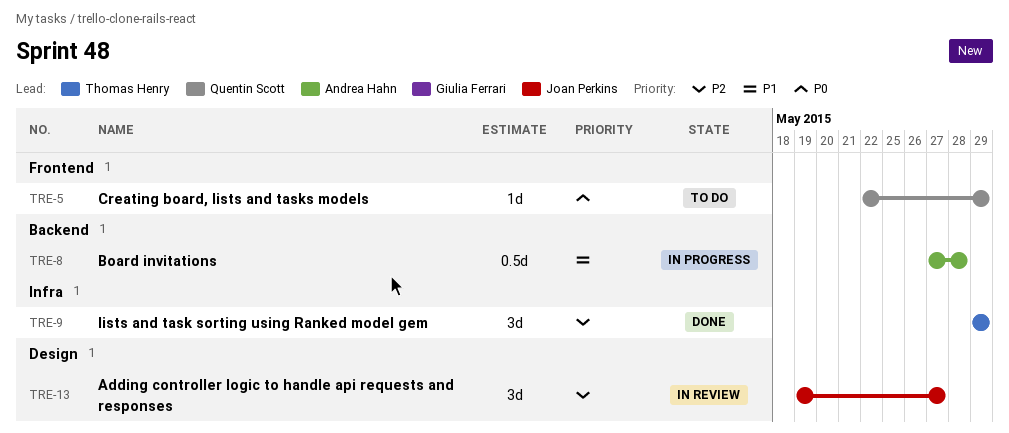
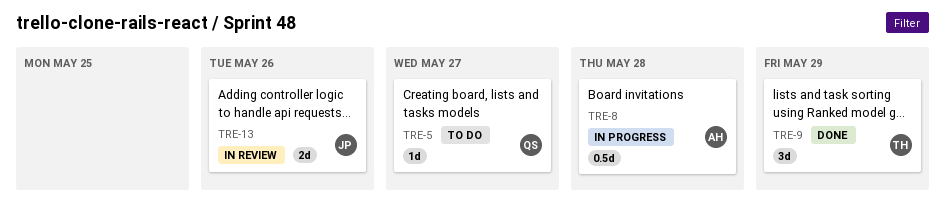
TRE-5, due: May 29 -> May 27
TRE-13, estimate: 3d -> 2d
TRE-13, due: May 27 -> May 26

